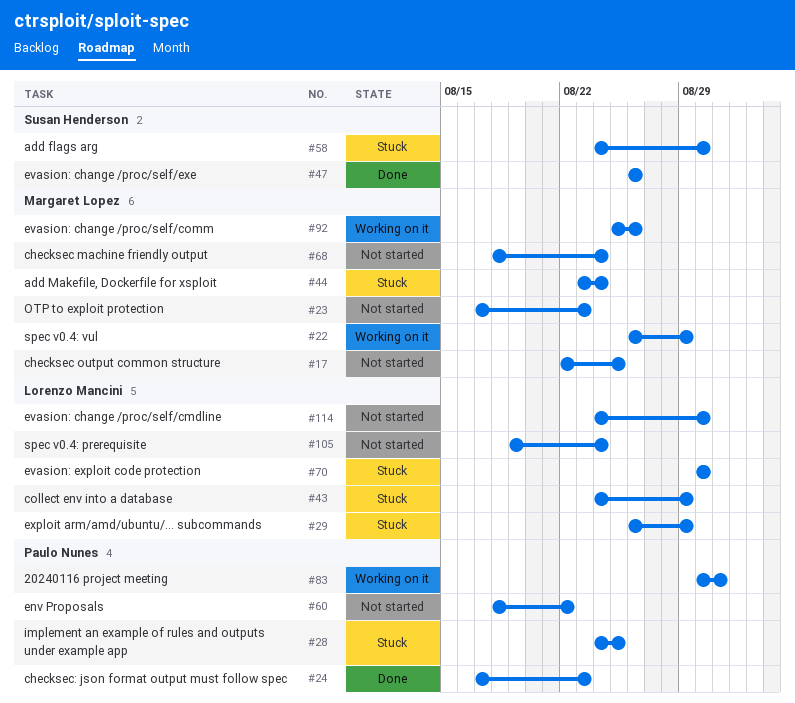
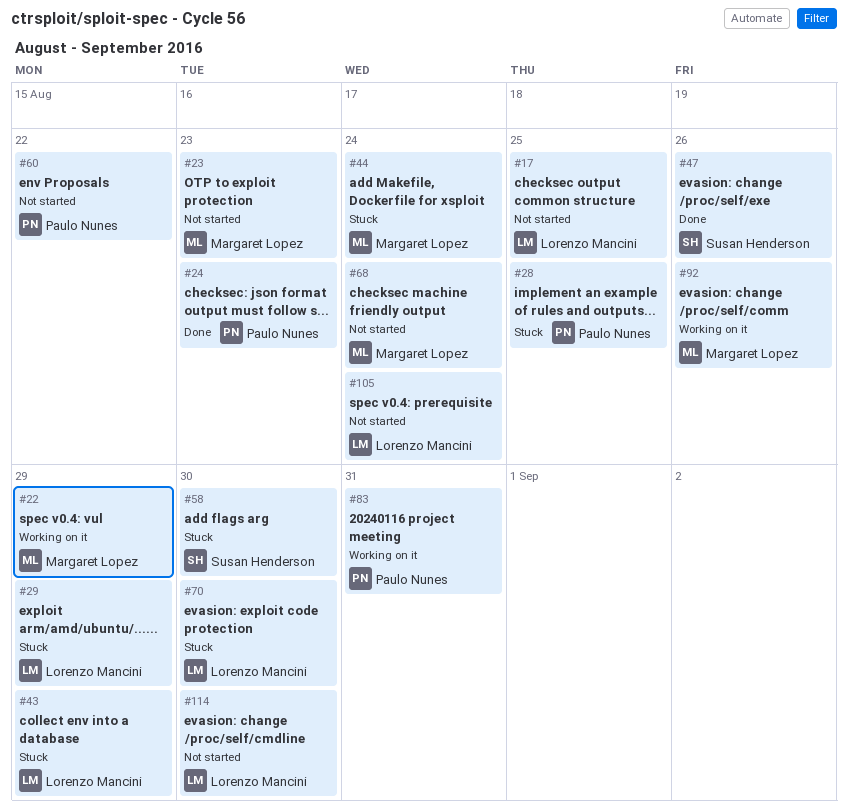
#17, owner: Margaret Lopez -> Lorenzo Mancini

